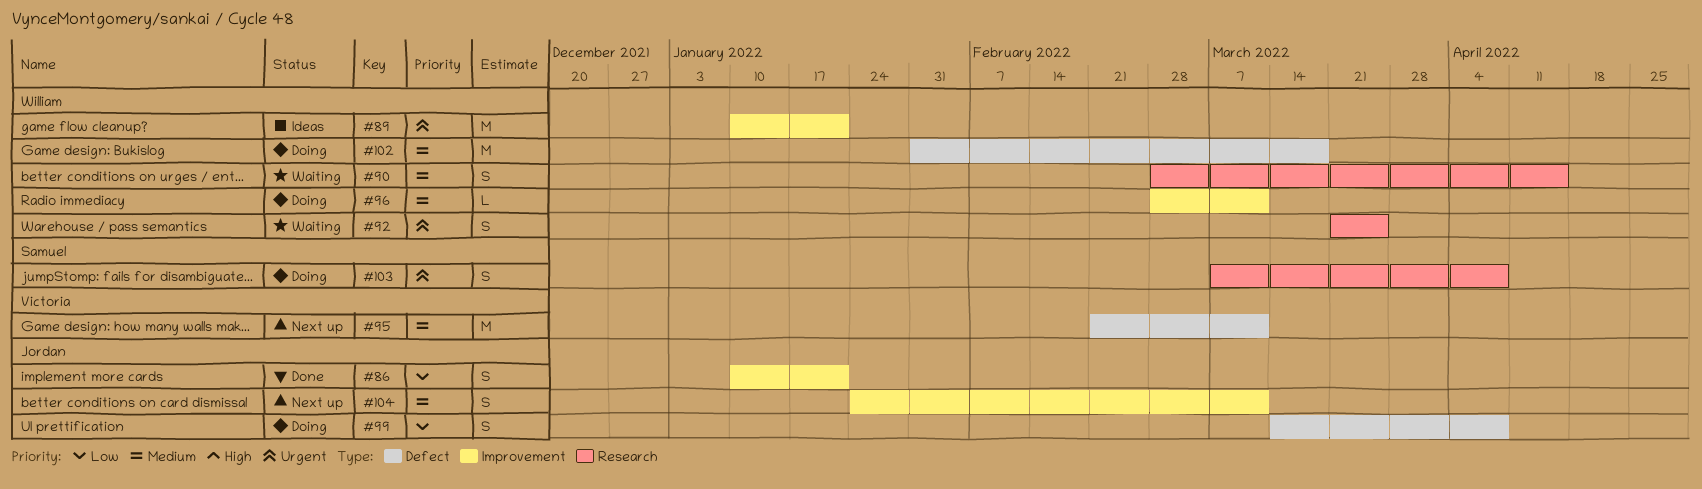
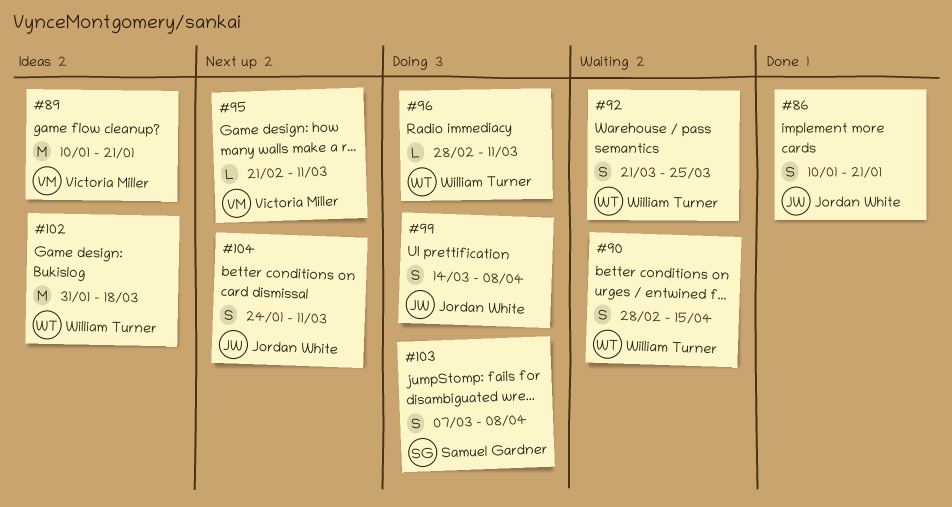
#89, owner: William Turner -> Victoria Miller
#95, estimate: M -> L
#102, status: Doing -> Ideas

